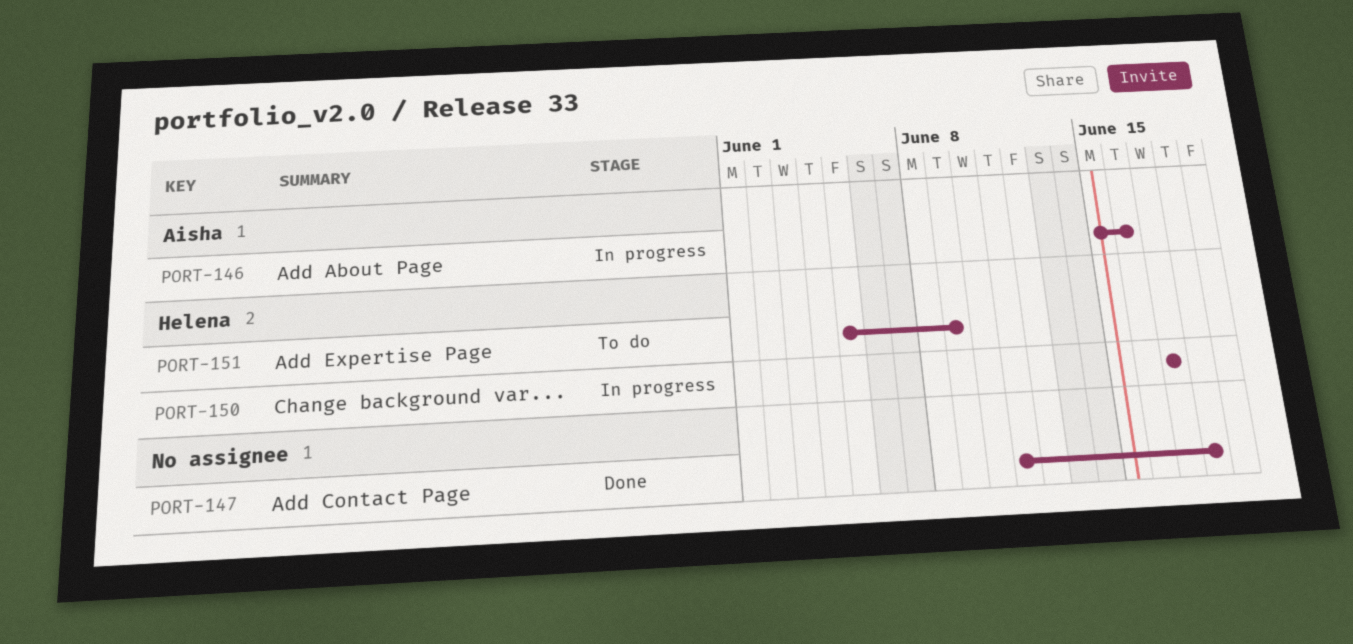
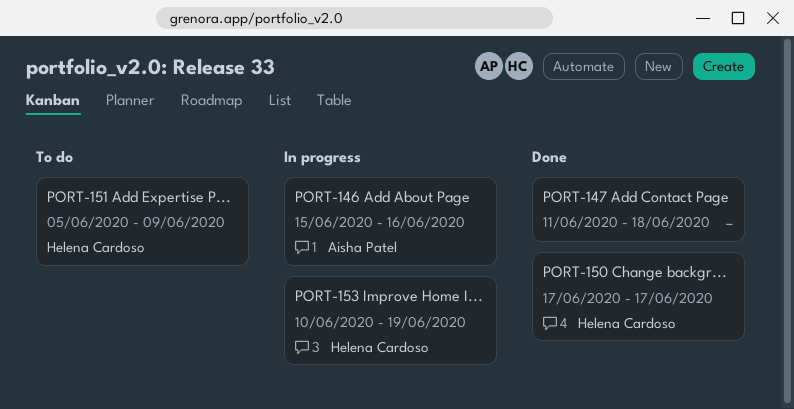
PORT-150, status: In progress -> Done
PORT-153: none -> present

